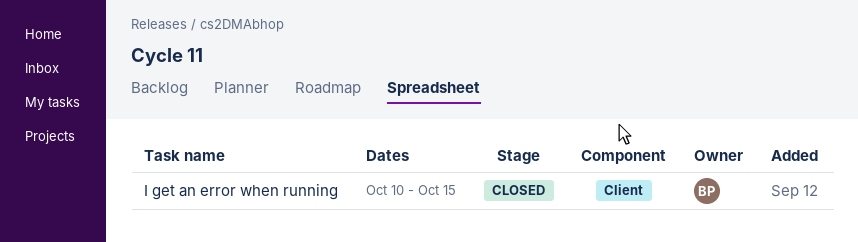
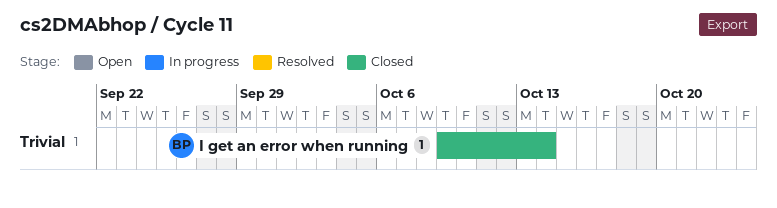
I get an error when running, start: Oct 10 -> Oct 9
I get an error when running, due: Oct 15 -> Oct 14

